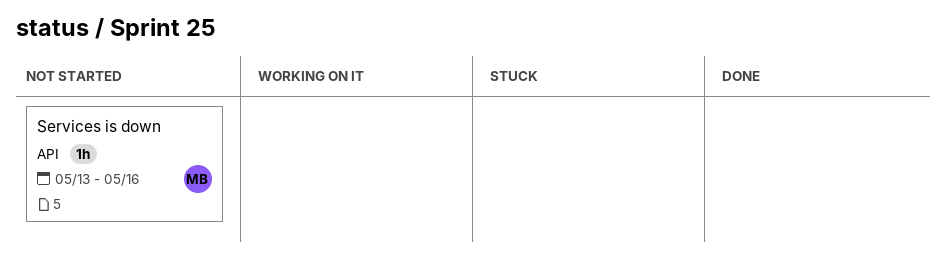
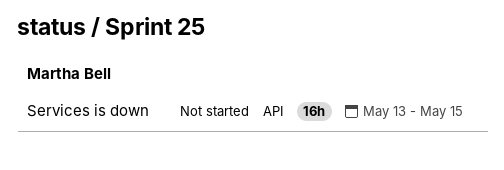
Services is down, estimate: 1h -> 16h
Services is down, due: May 16 -> May 15

